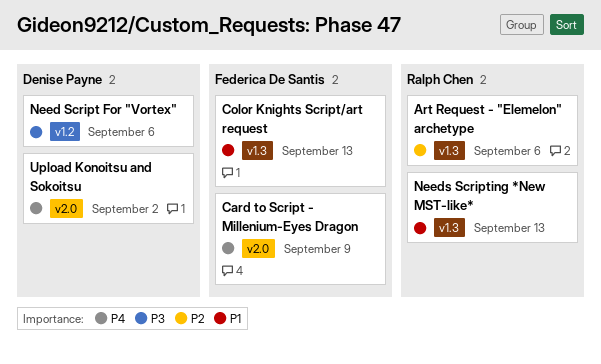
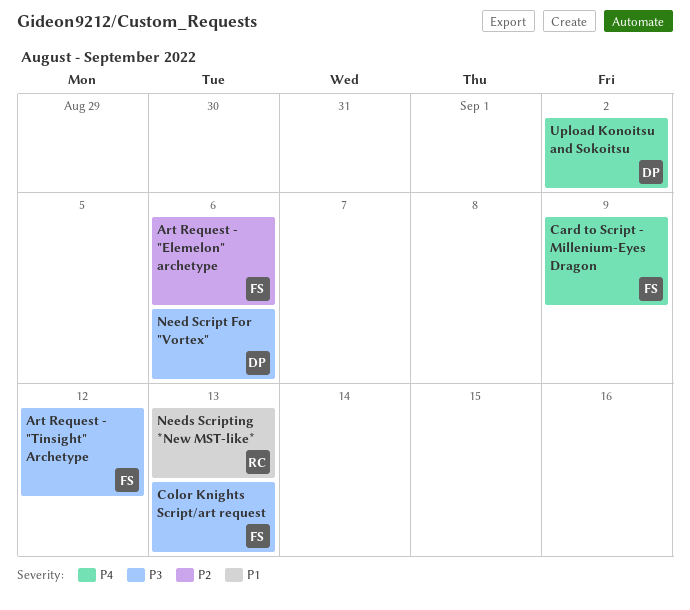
Art Request - "Elemelon" archetype, owner: Ralph Chen -> Federica De Santis
Art Request - "Tinsight" Archetype: none -> present
Color Knights Script/art request, priority: P1 -> P3

